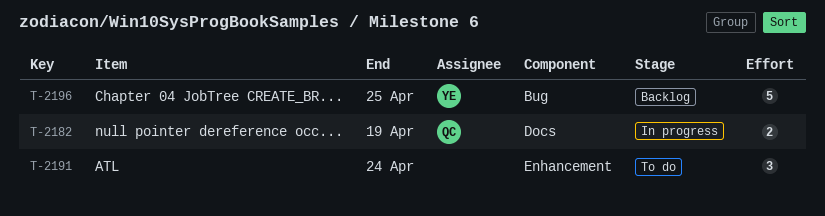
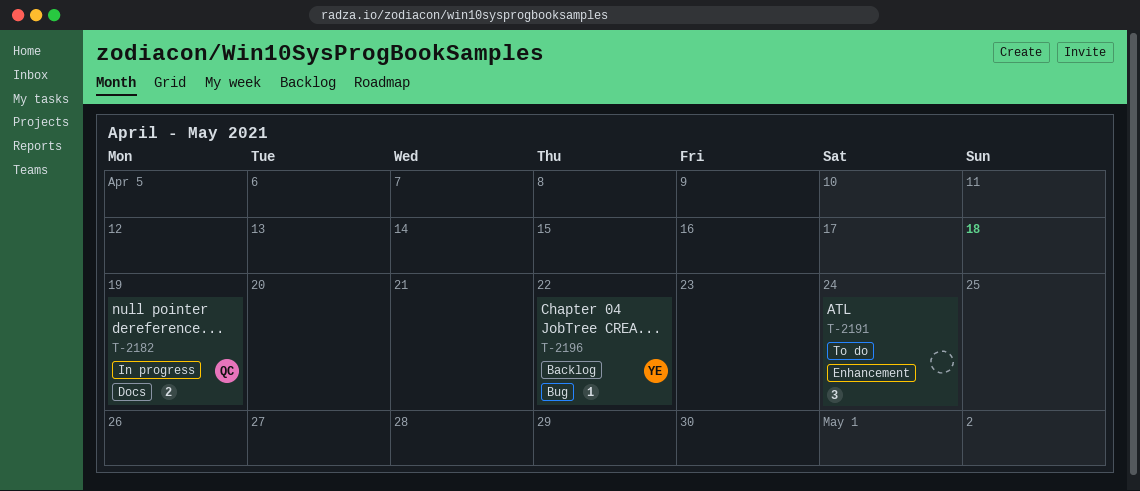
T-2196, estimate: 5 -> 1
T-2196, due: Apr 25 -> Apr 22

